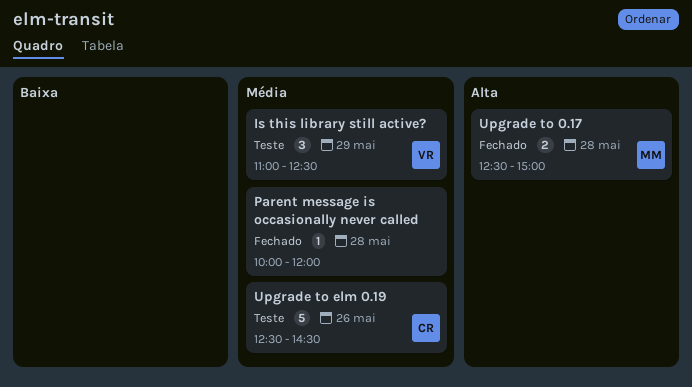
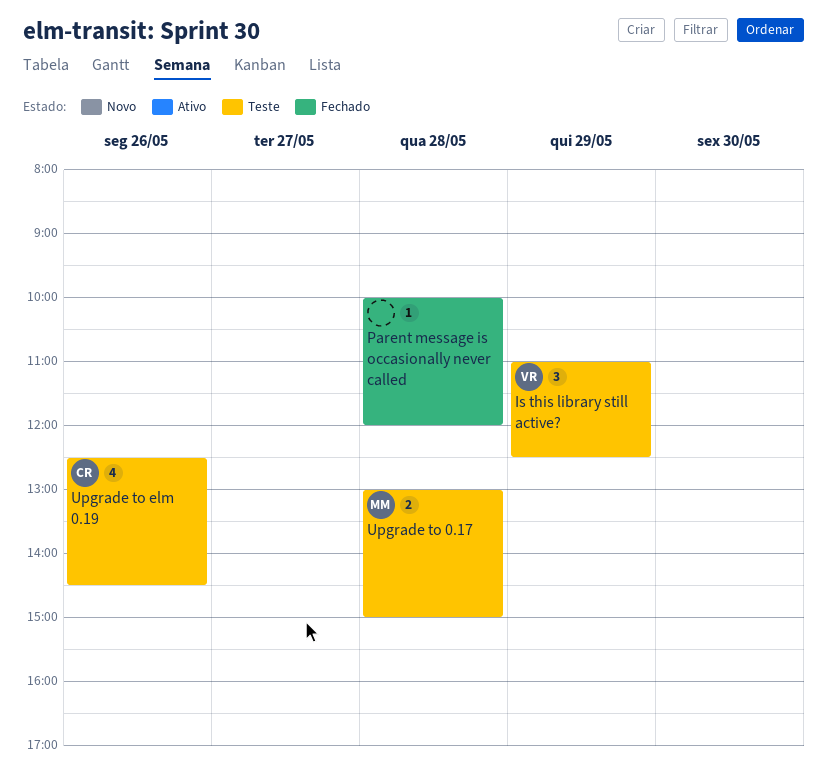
Upgrade to 0.17, status: Fechado -> Teste
Upgrade to 0.17, begins: 12:30 -> 13:00
Upgrade to elm 0.19, estimate: 5 -> 4

